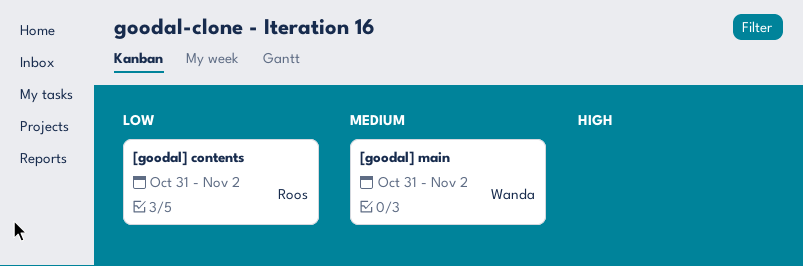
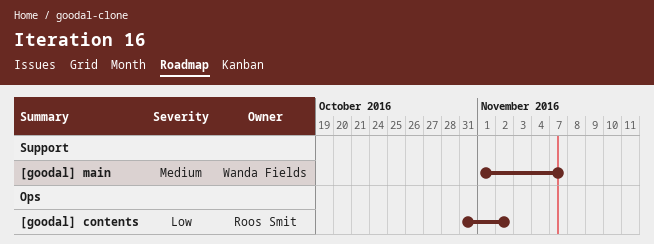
[goodal] main, start: Oct 31 -> Nov 1
[goodal] main, due: Nov 2 -> Nov 7

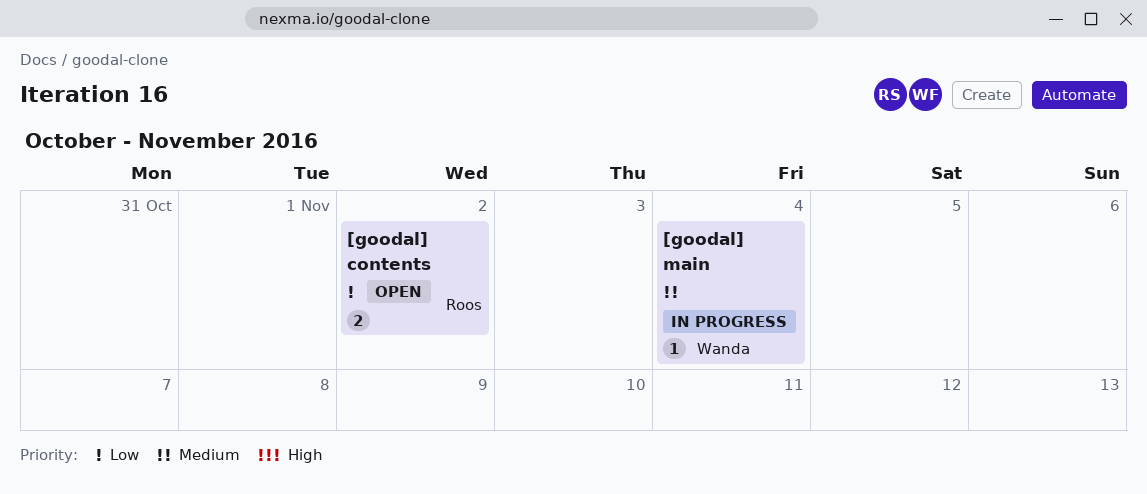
[goodal] main, due: Nov 7 -> Nov 4

